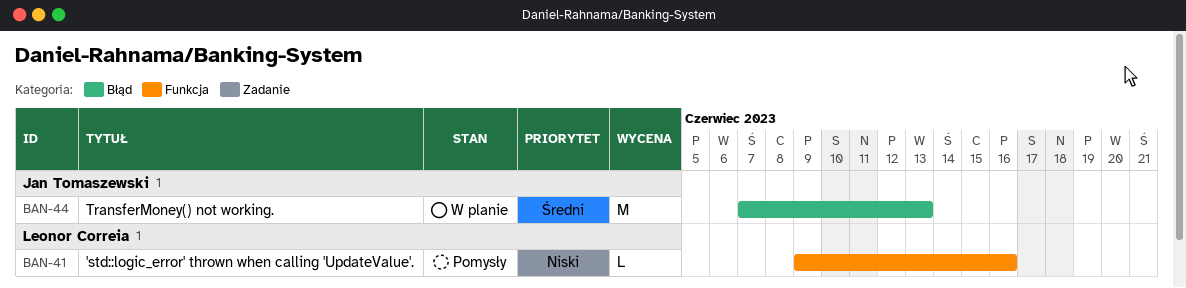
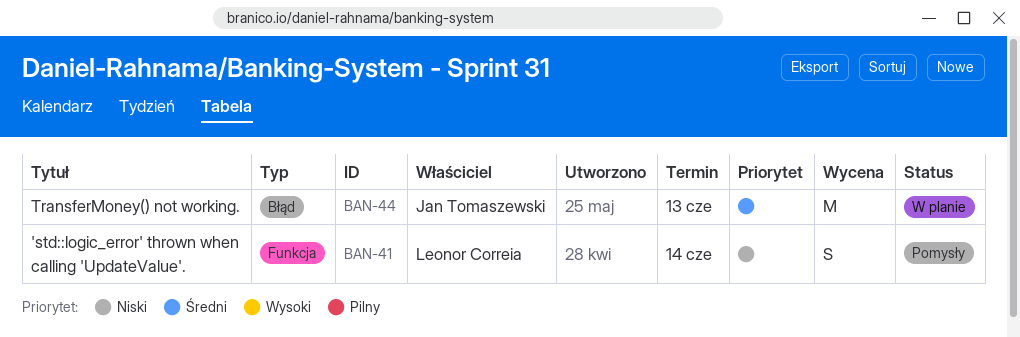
BAN-41, estimate: L -> S
BAN-41, due: Jun 16 -> Jun 14

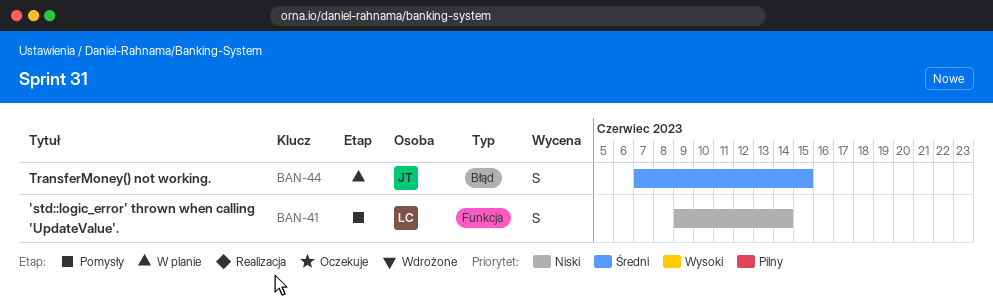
BAN-44, estimate: M -> S
BAN-44, due: Jun 13 -> Jun 15

